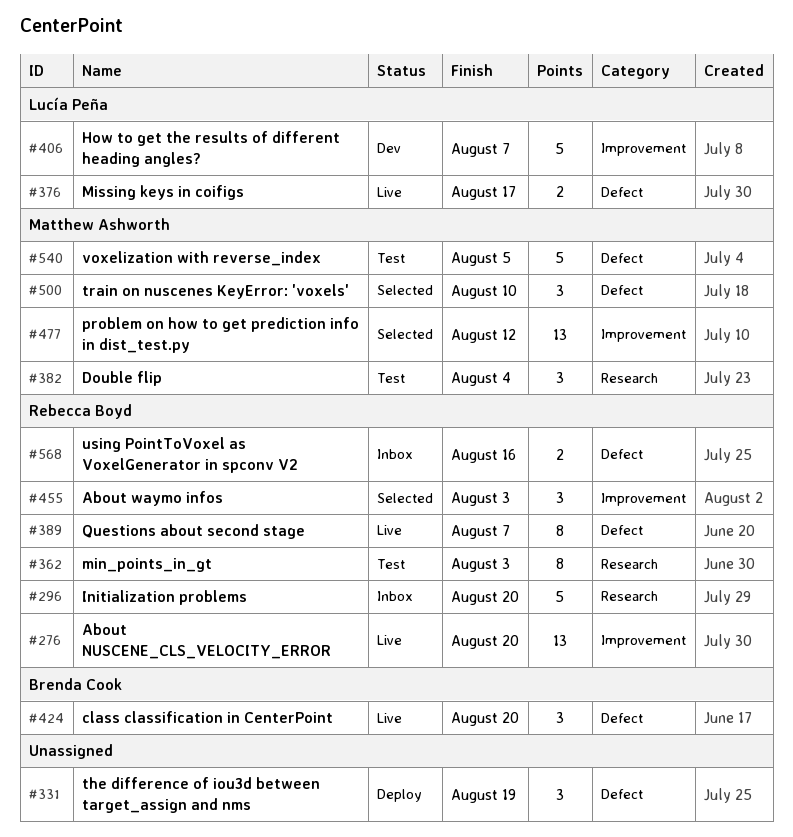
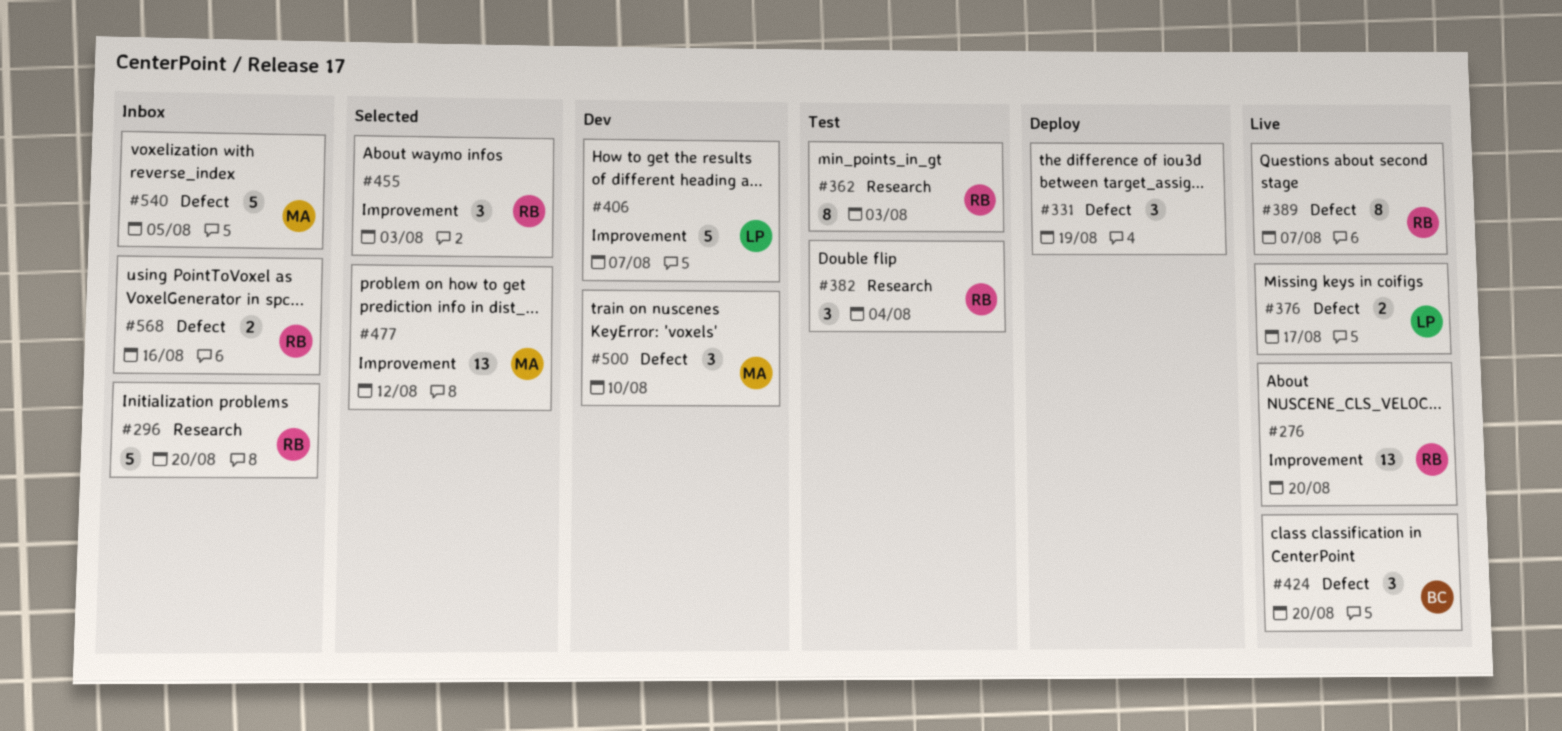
#382, owner: Matthew Ashworth -> Rebecca Boyd
#500, status: Selected -> Dev
#540, status: Test -> Inbox

